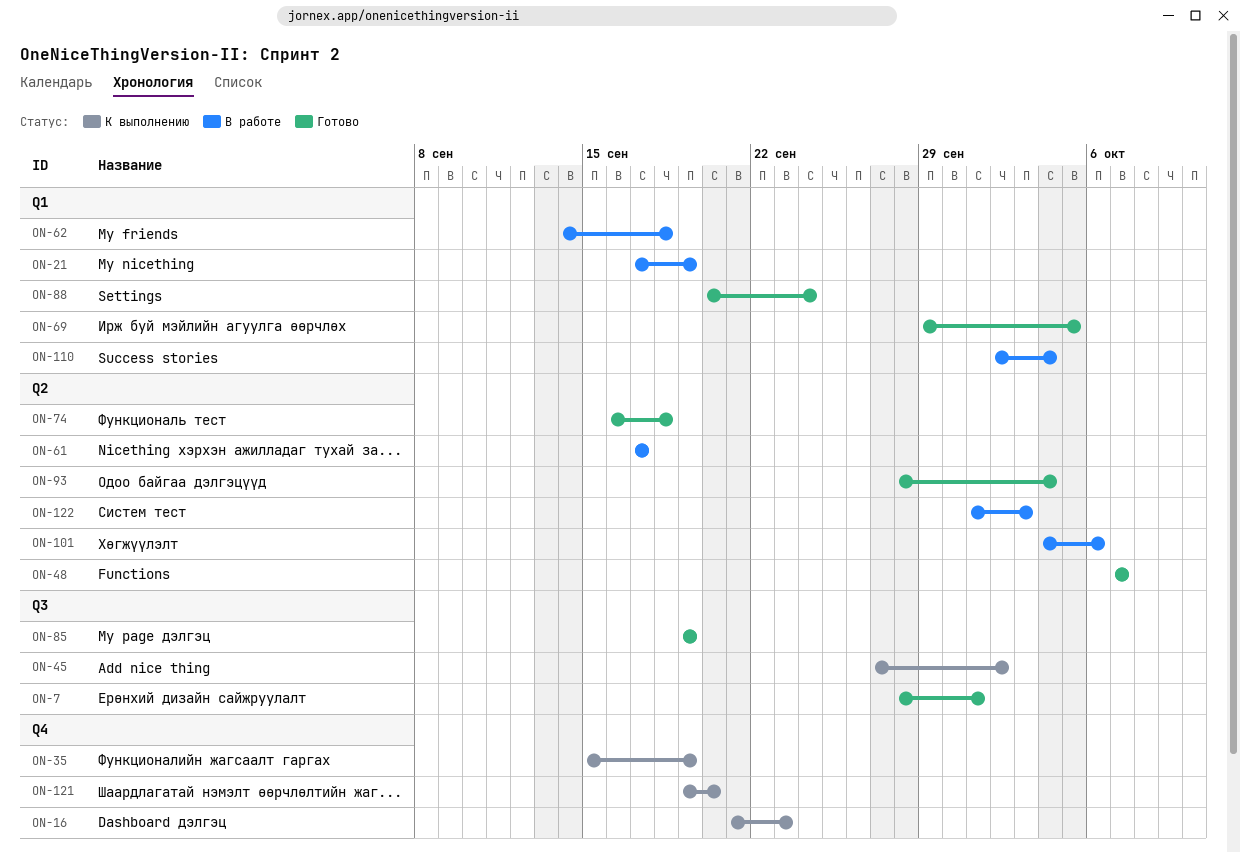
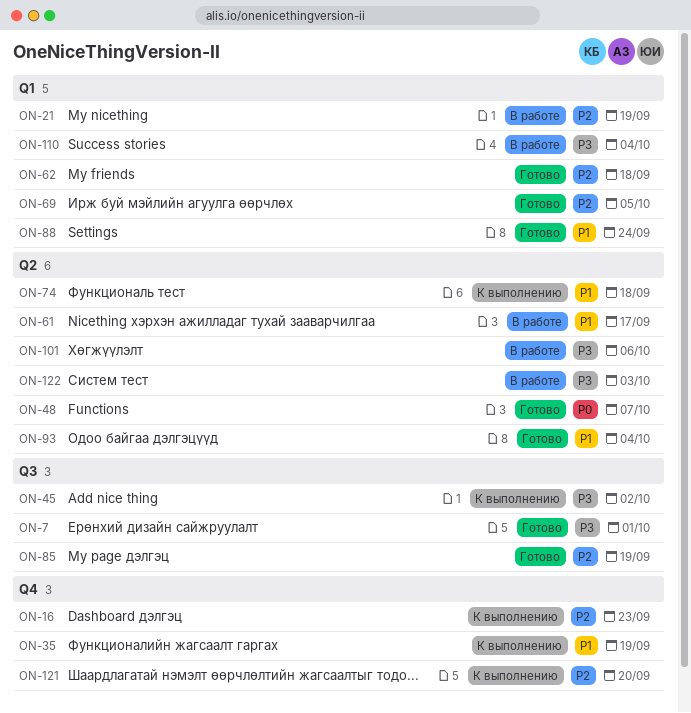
ON-62, status: В работе -> Готово
ON-74, status: Готово -> К выполнению

